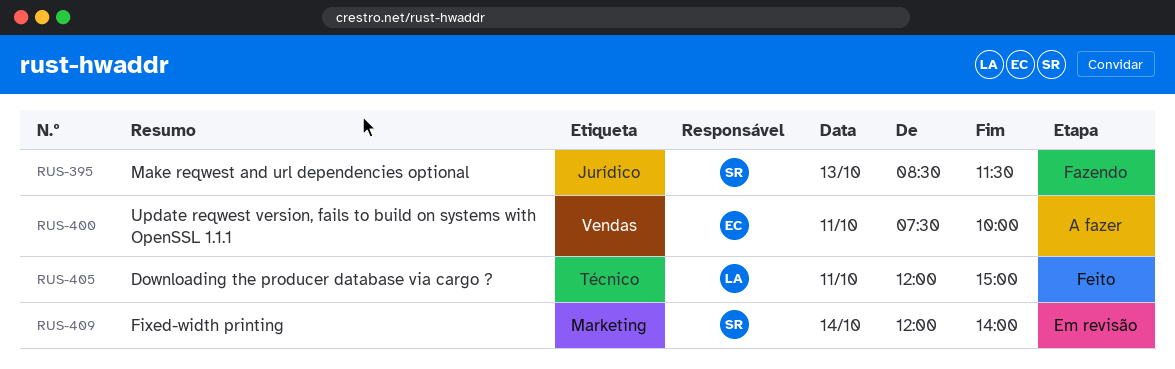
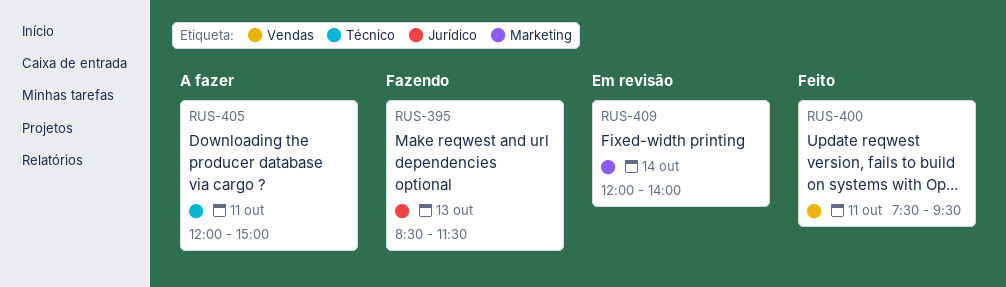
RUS-400, status: A fazer -> Feito
RUS-400, ends: 10:00 -> 09:30
RUS-405, status: Feito -> A fazer

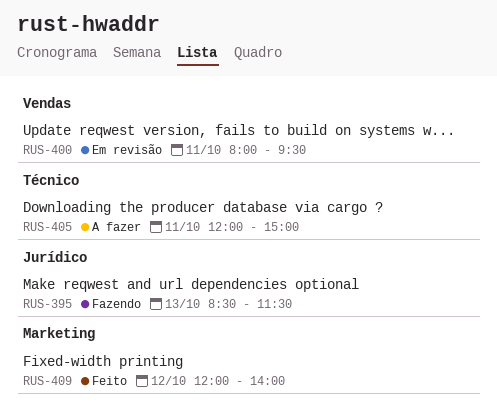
RUS-400, status: Feito -> Em revisão
RUS-400, begins: 07:30 -> 08:00
RUS-409, status: Em revisão -> Feito
RUS-409, day: Oct 14 -> Oct 12

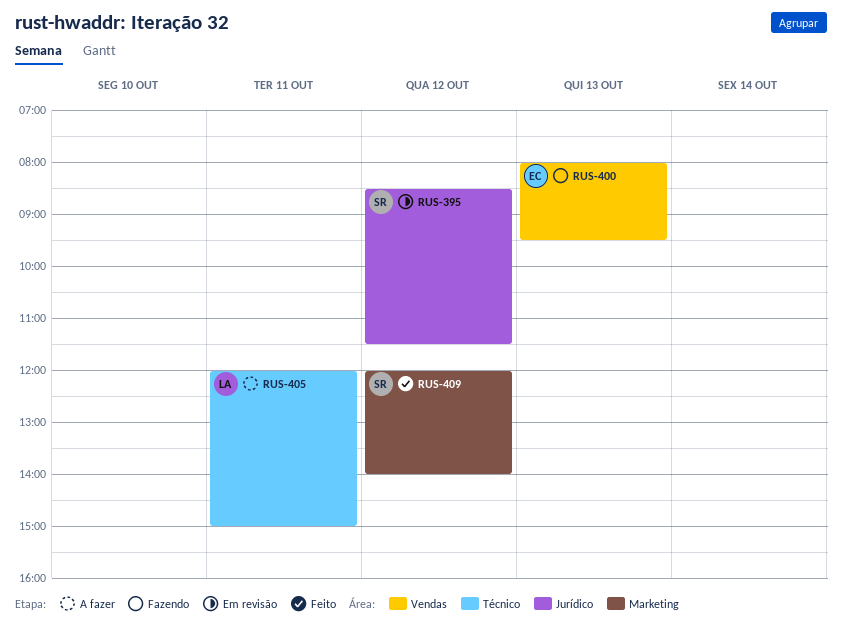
RUS-395, status: Fazendo -> Em revisão
RUS-395, day: Oct 13 -> Oct 12
RUS-400, status: Em revisão -> Fazendo
RUS-400, day: Oct 11 -> Oct 13

